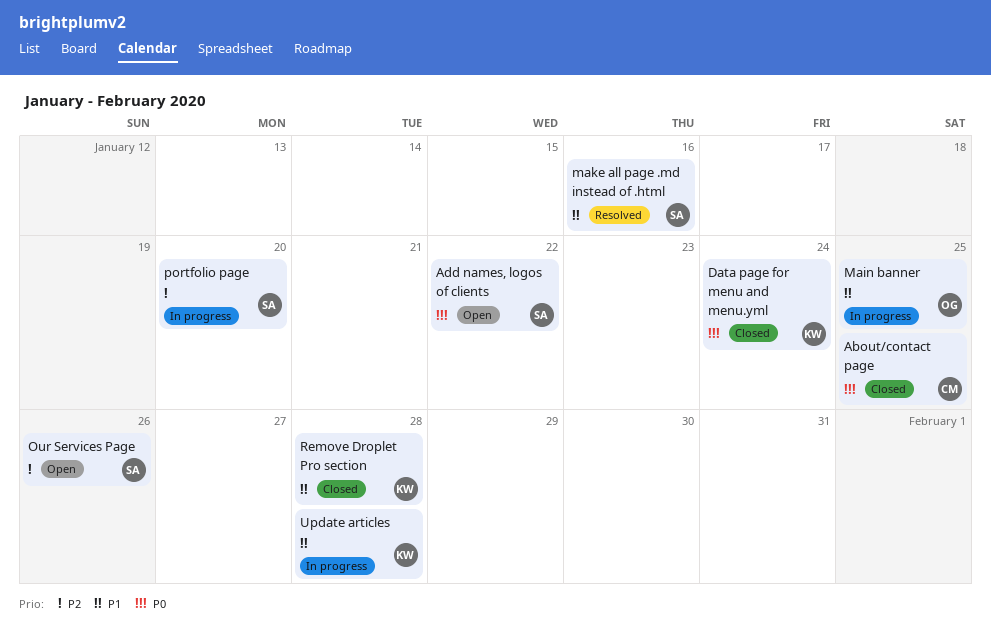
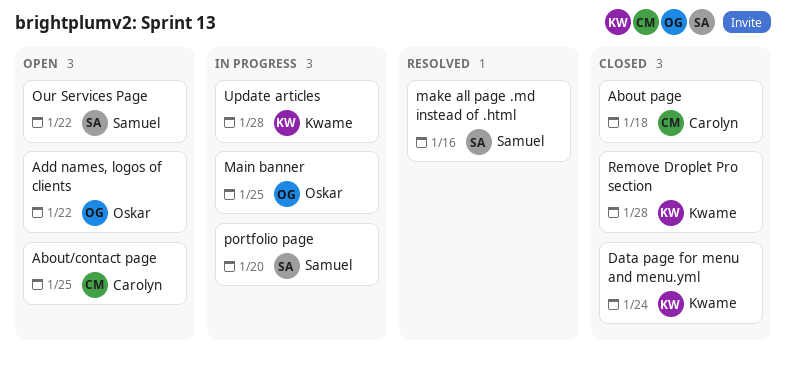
About page: none -> present
About/contact page, status: Closed -> Open
Add names, logos of clients, owner: Samuel -> Oskar
Our Services Page, due: Jan 26 -> Jan 22

